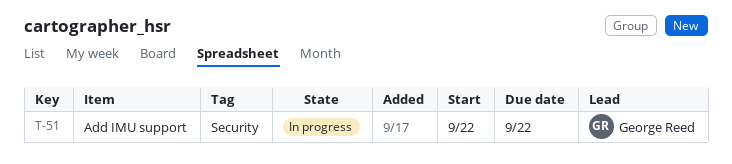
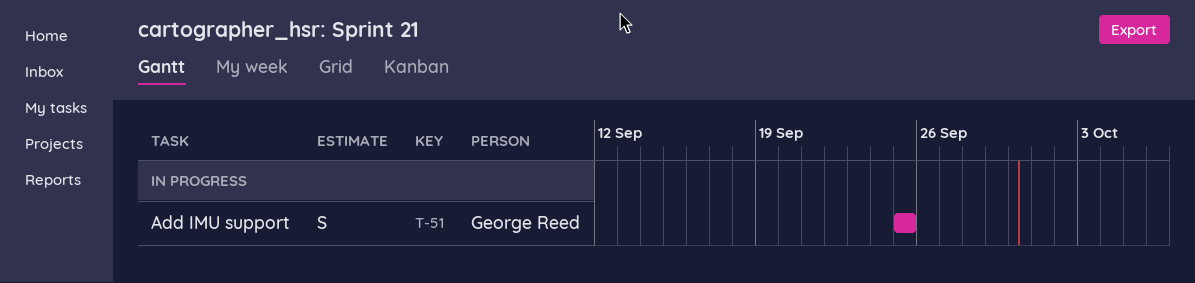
T-51, start: Sep 22 -> Sep 25
T-51, due: Sep 22 -> Sep 25

